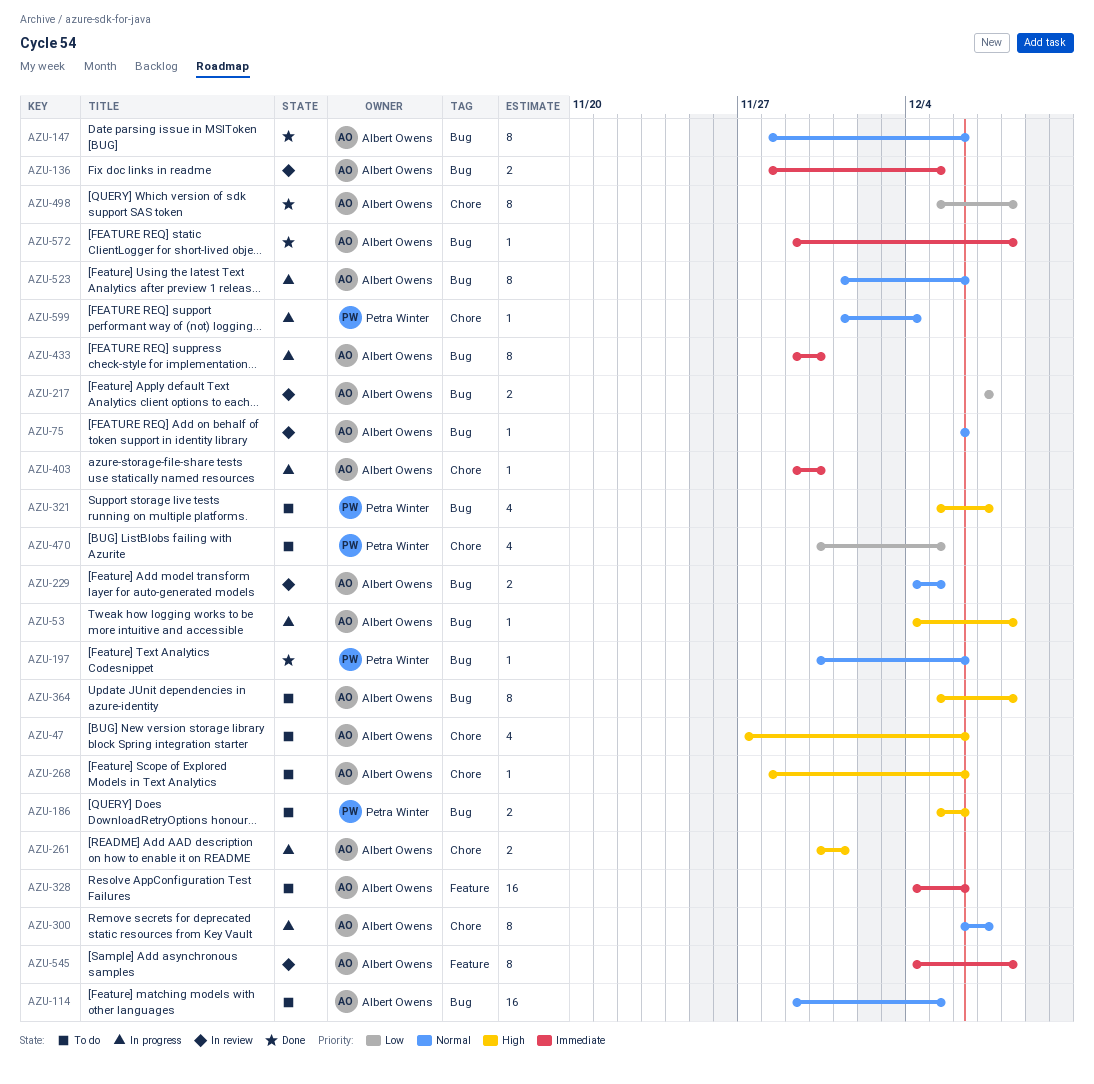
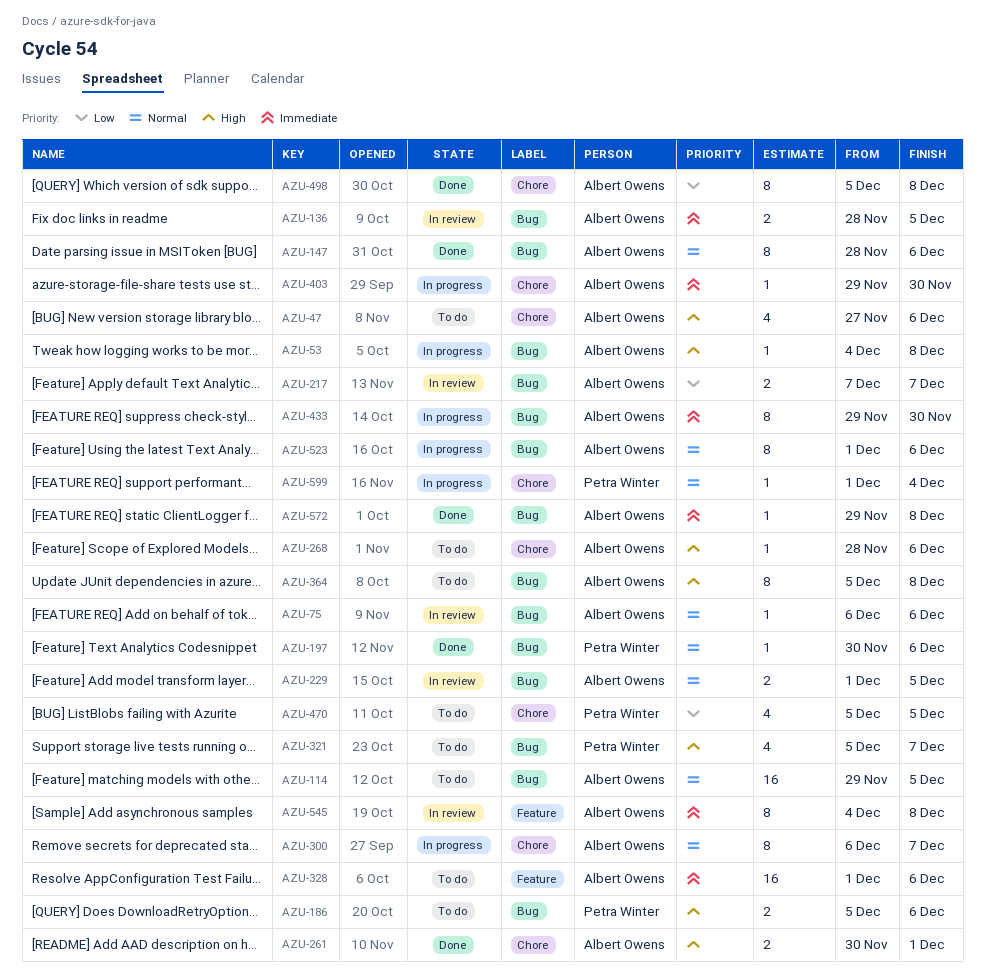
AZU-229, start: Dec 4 -> Dec 1
AZU-261, status: In progress -> Done
AZU-328, start: Dec 4 -> Dec 1
AZU-470, start: Nov 30 -> Dec 5

